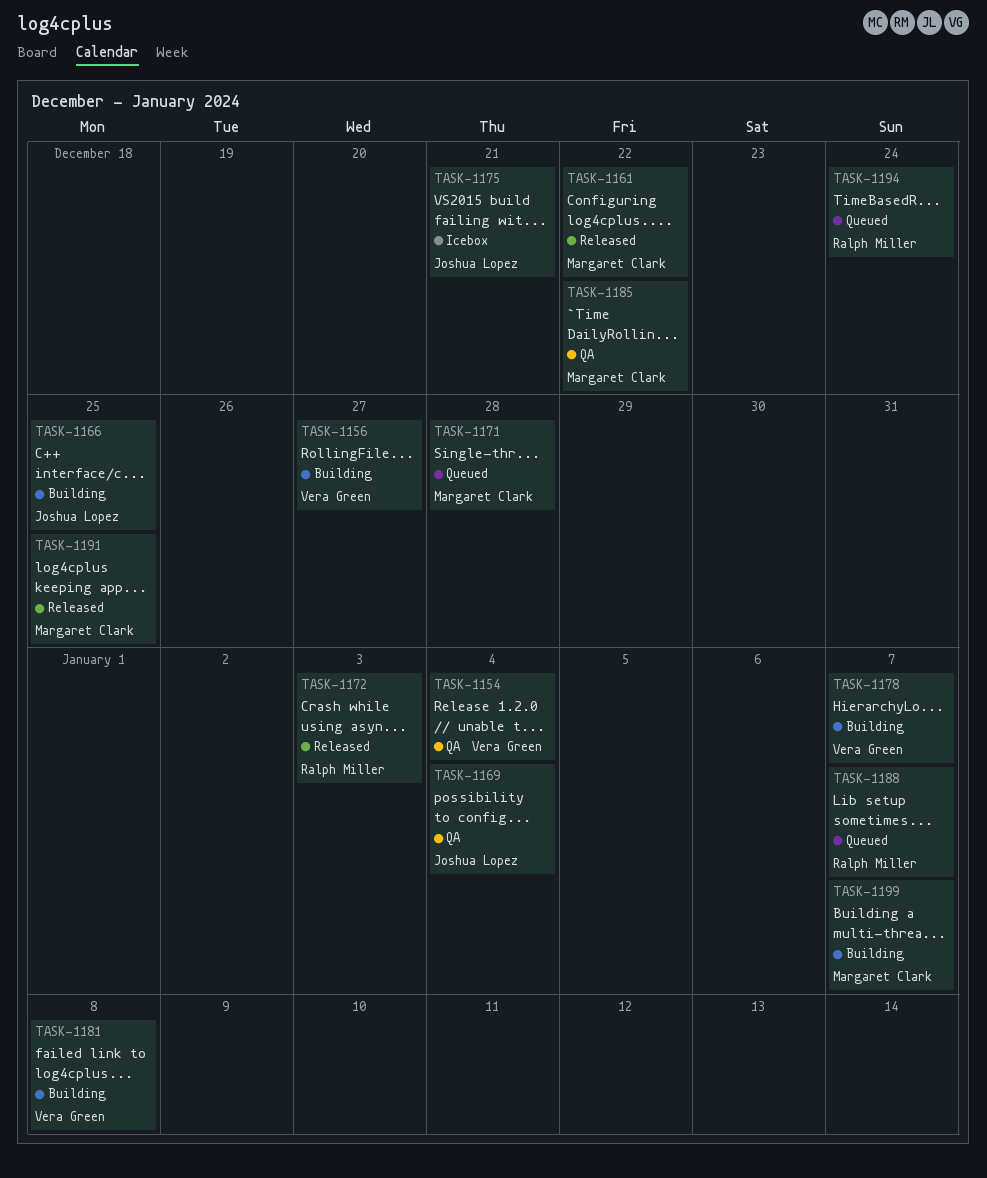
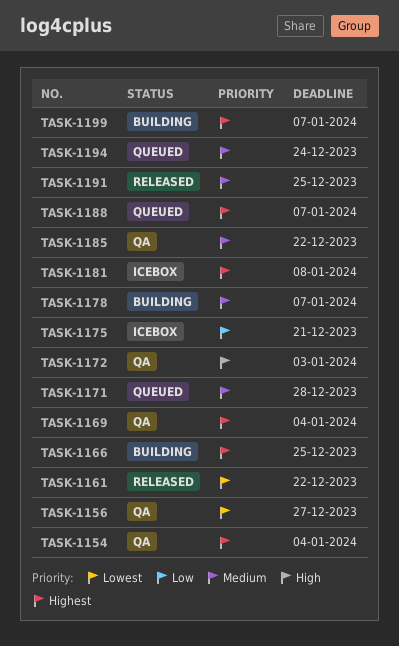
TASK-1156, status: Building -> QA
TASK-1172, status: Released -> QA
TASK-1181, status: Building -> Icebox

